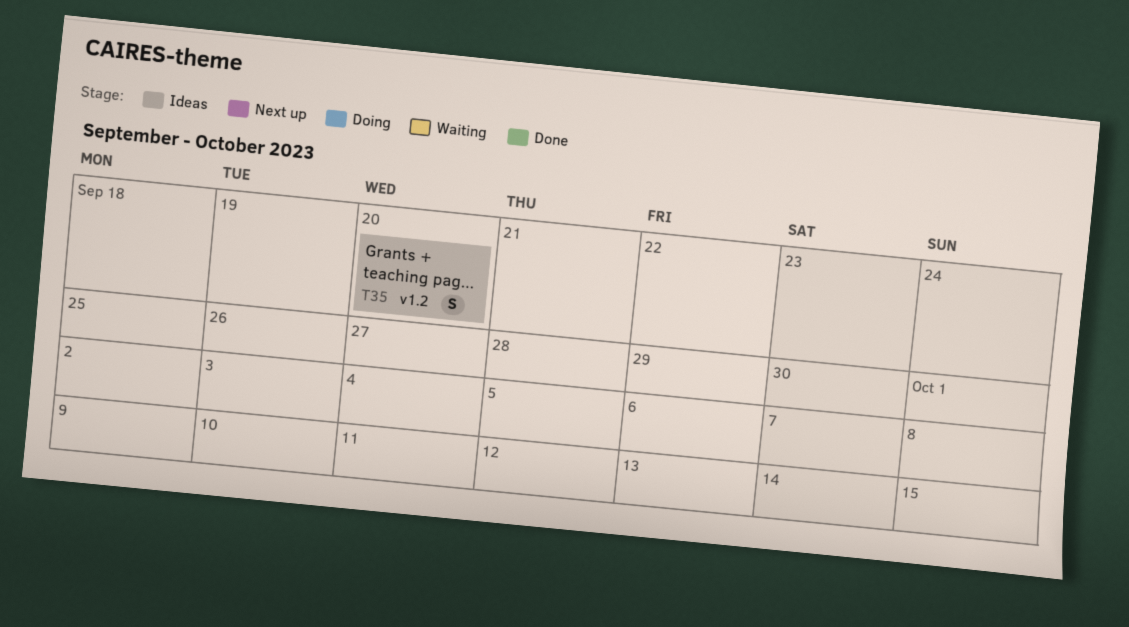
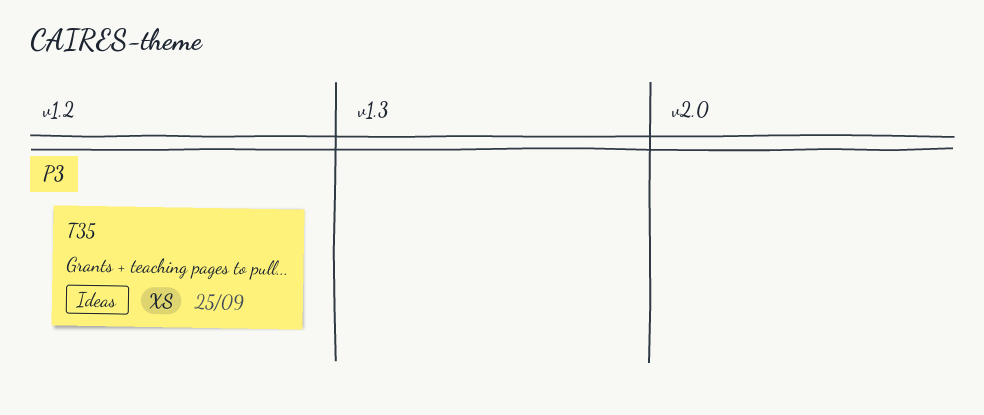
T35, estimate: S -> XS
T35, due: Sep 20 -> Sep 25

